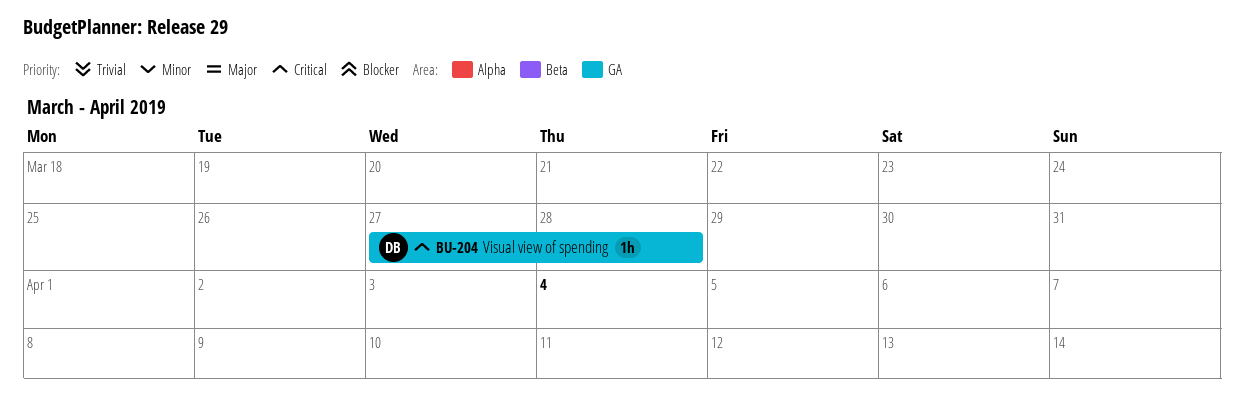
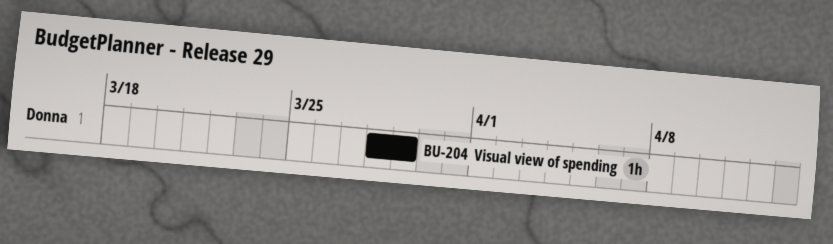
BU-204, start: Mar 27 -> Mar 28
BU-204, due: Mar 28 -> Mar 29

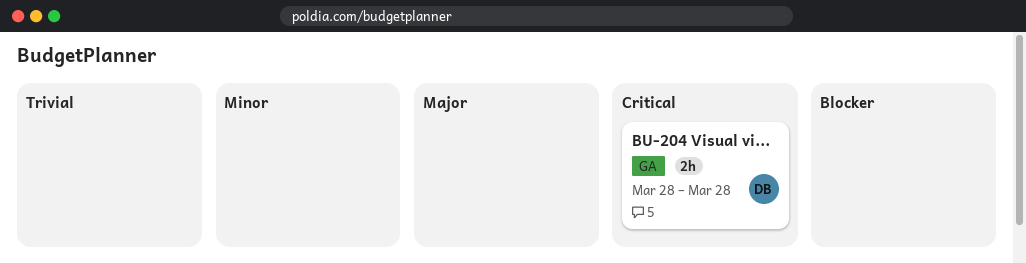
BU-204, estimate: 1h -> 2h
BU-204, due: Mar 29 -> Mar 28

